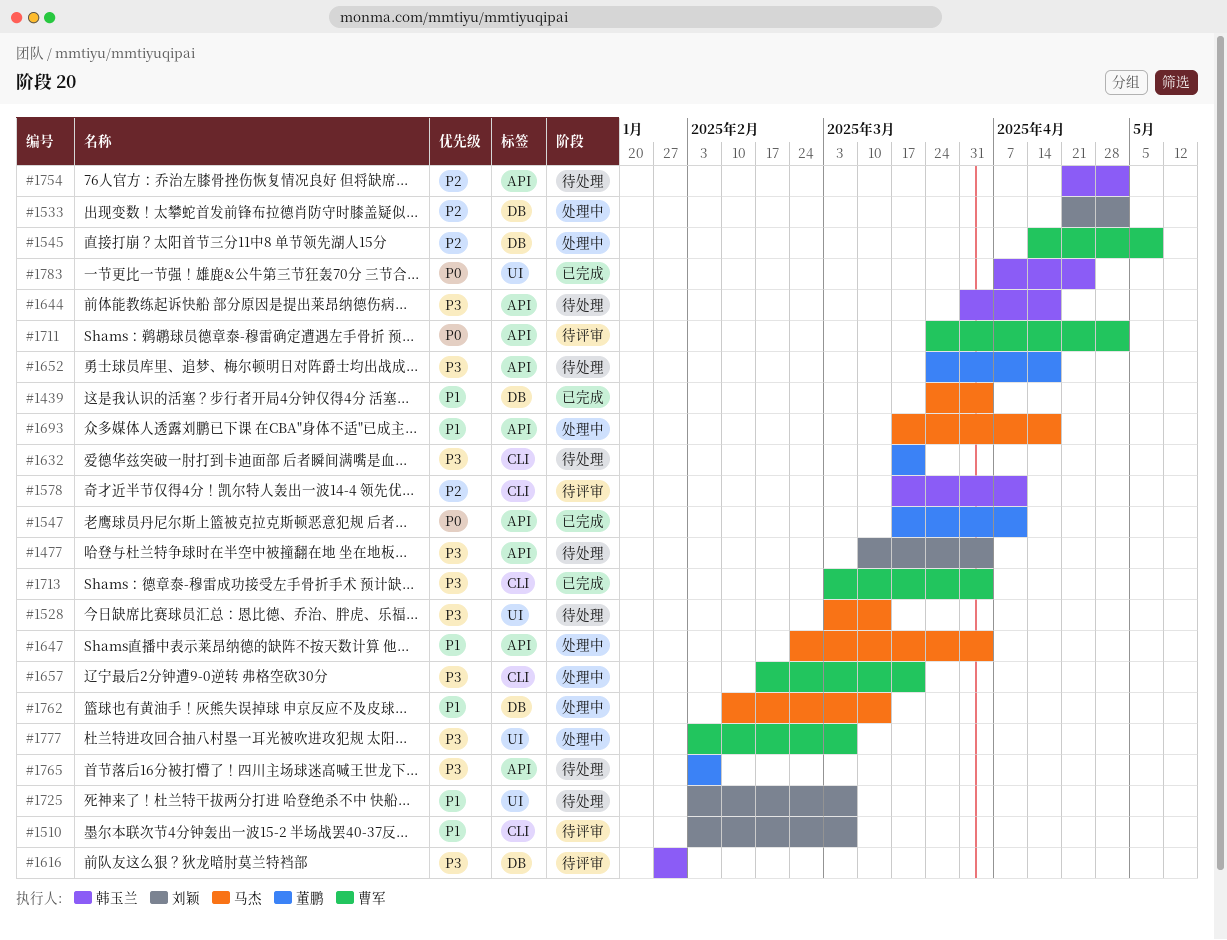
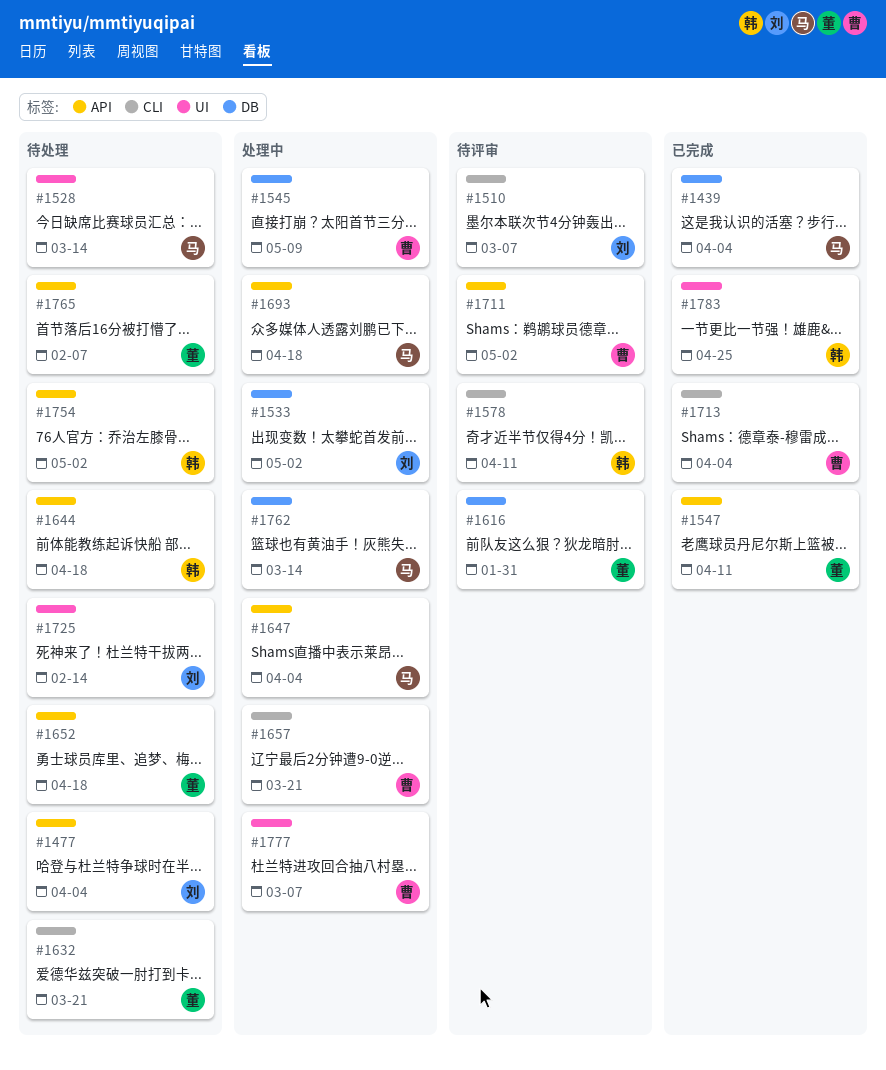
#1616, owner: 韩玉兰 -> 董鹏
#1725, due: Mar 7 -> Feb 14

